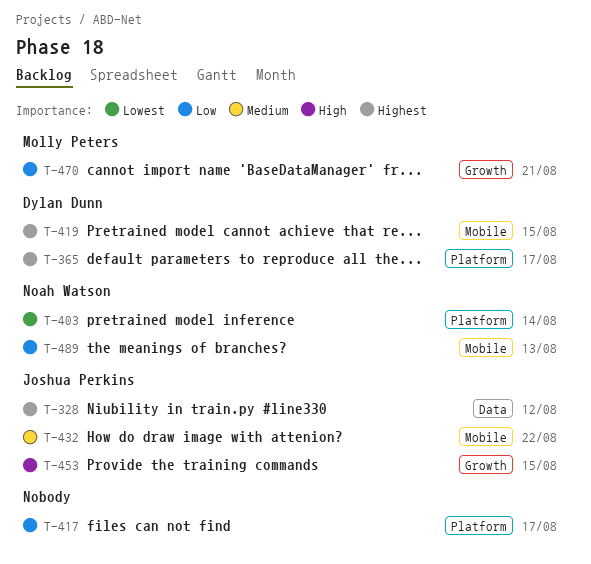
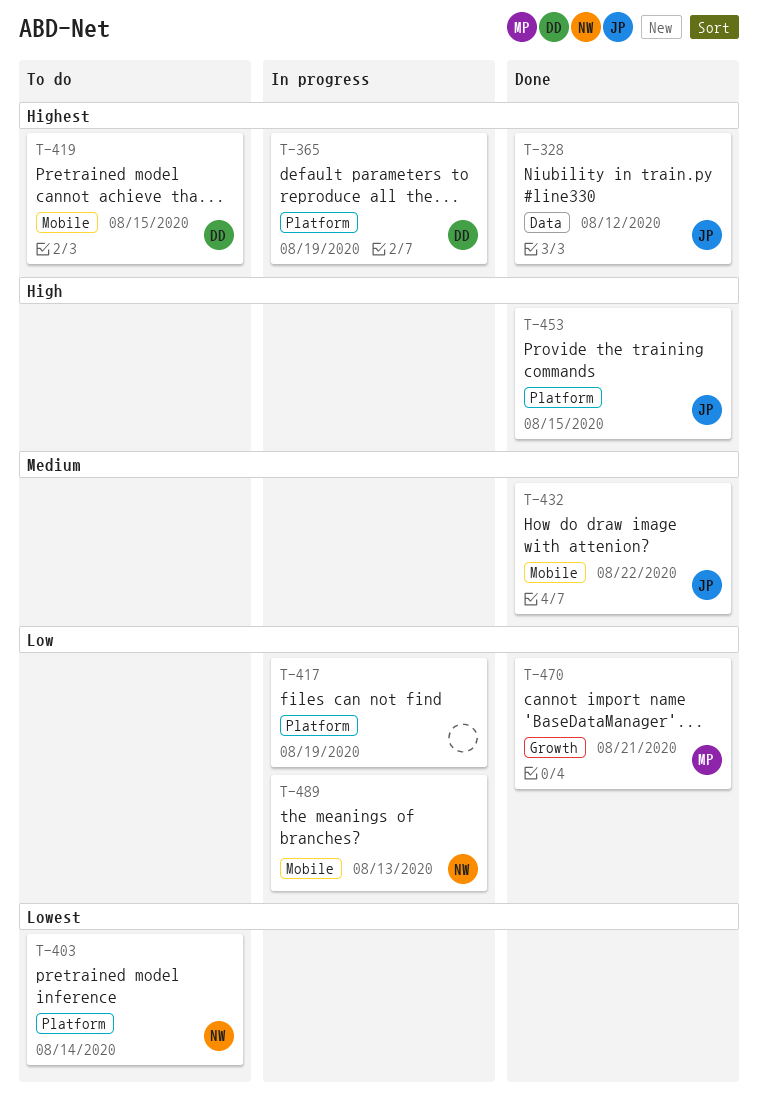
T-365, due: Aug 17 -> Aug 19
T-417, due: Aug 17 -> Aug 19
T-453, label: Growth -> Platform

